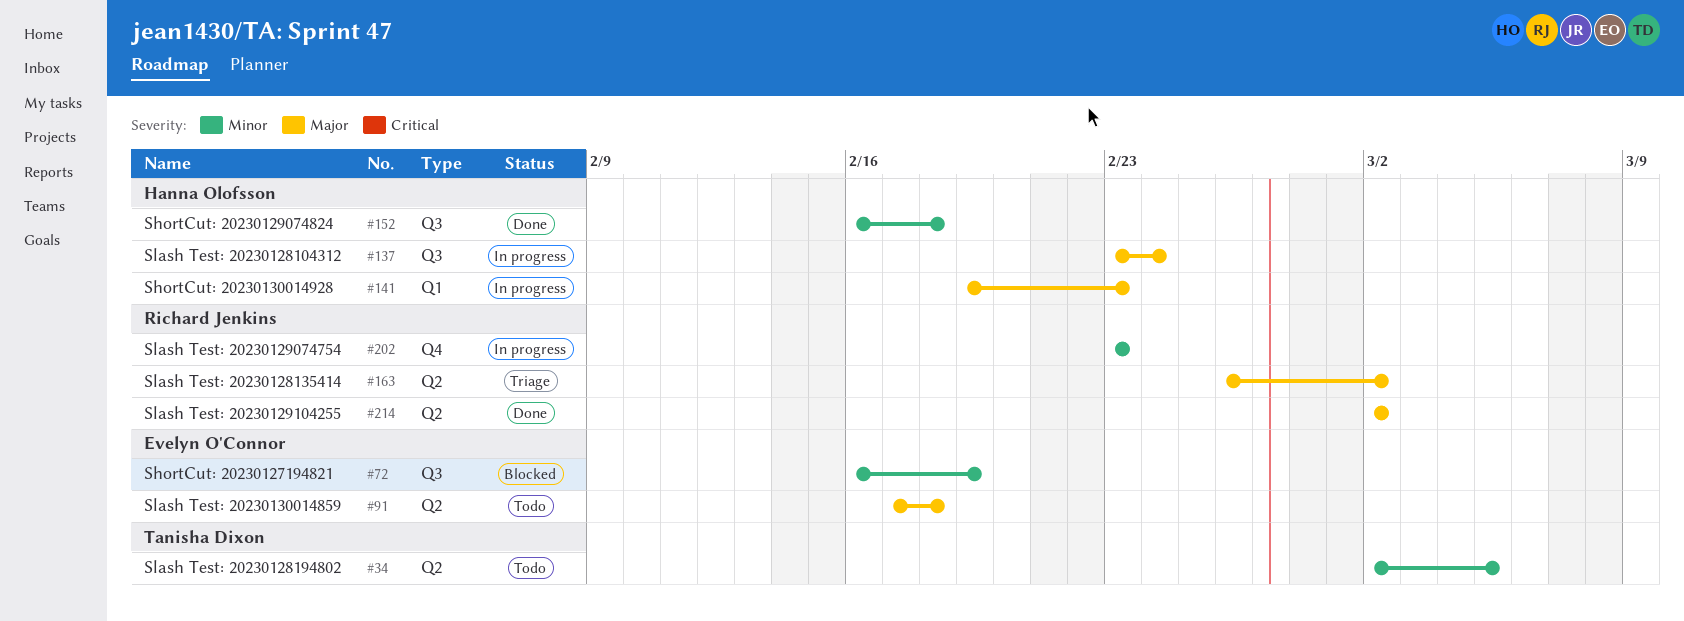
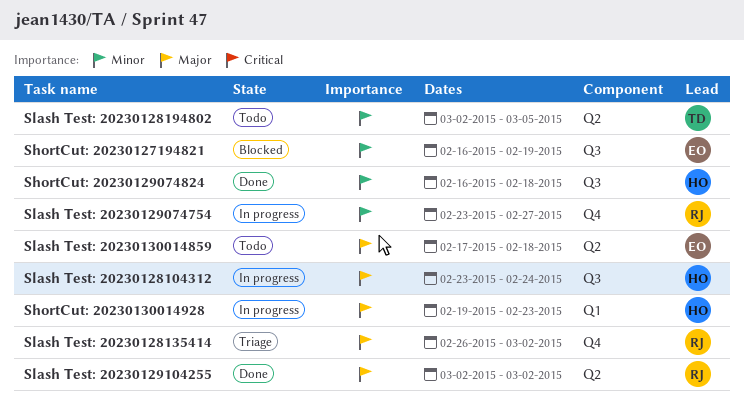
Slash Test: 20230128135414, label: Q2 -> Q4
Slash Test: 20230129074754, due: Feb 23 -> Feb 27

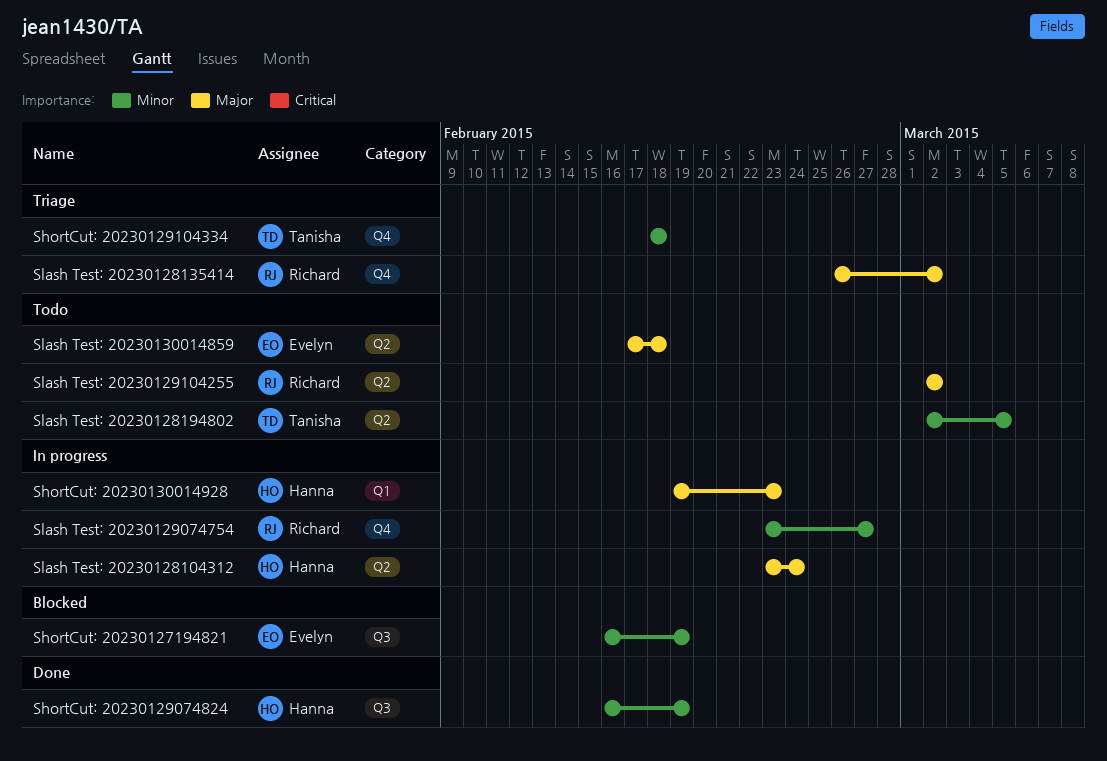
ShortCut: 20230129074824, due: Feb 18 -> Feb 19
ShortCut: 20230129104334: none -> present
Slash Test: 20230128104312, label: Q3 -> Q2
Slash Test: 20230129104255, status: Done -> Todo

